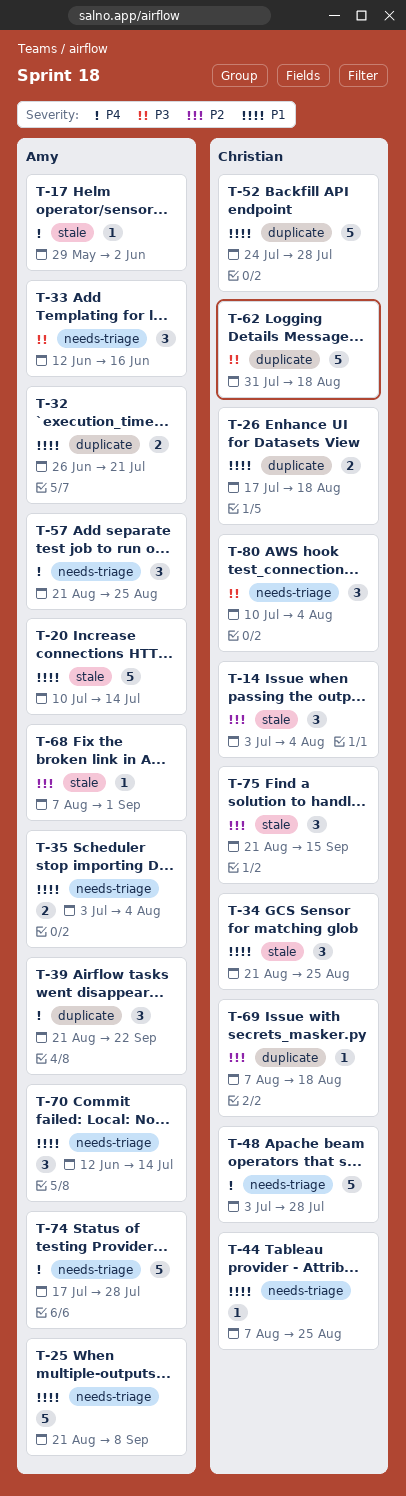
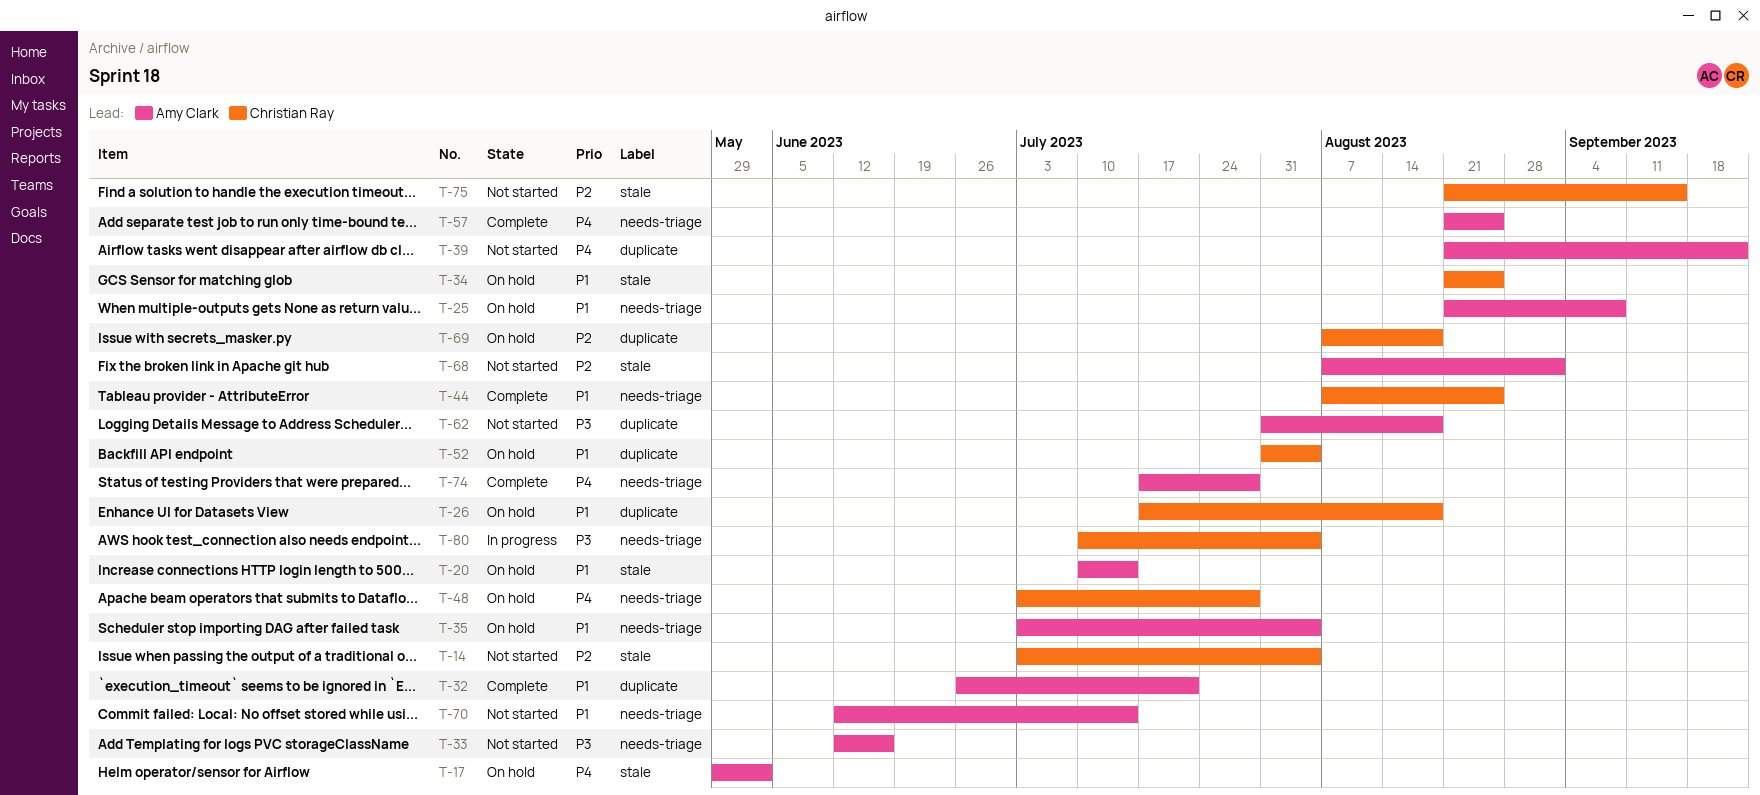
T-52, start: Jul 24 -> Jul 31
T-52, due: Jul 28 -> Aug 4
T-62, owner: Christian Ray -> Amy Clark

